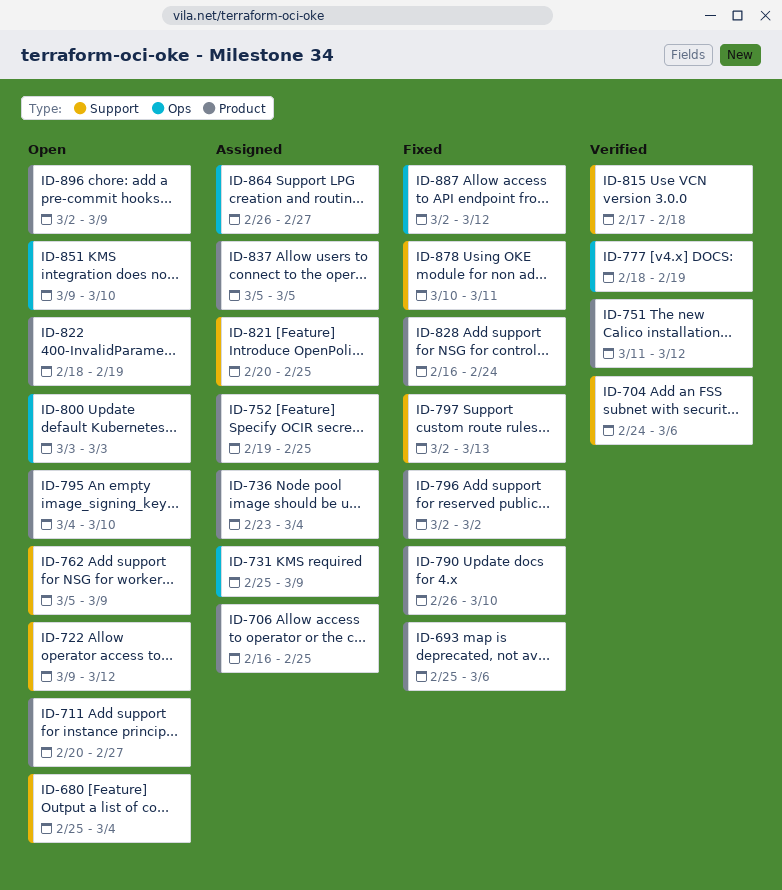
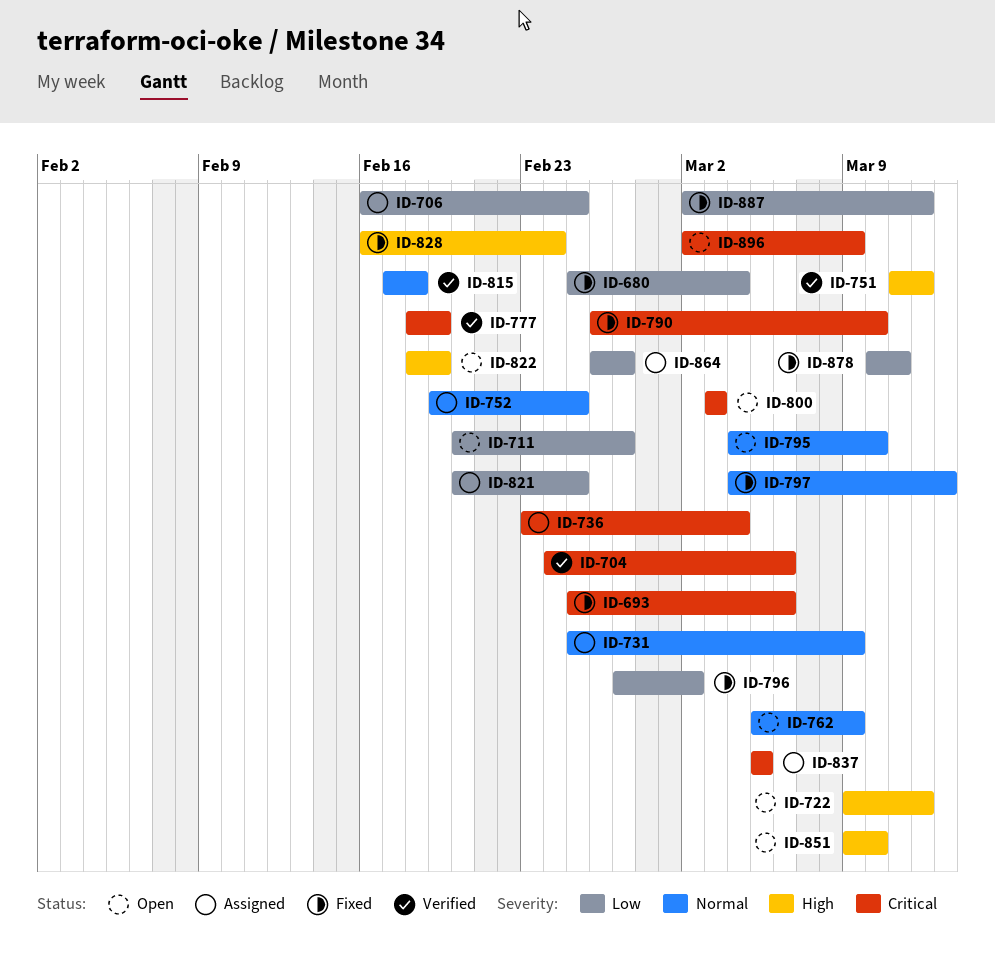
ID-680, status: Open -> Fixed
ID-796, start: Mar 2 -> Feb 27
ID-797, start: Mar 2 -> Mar 4

